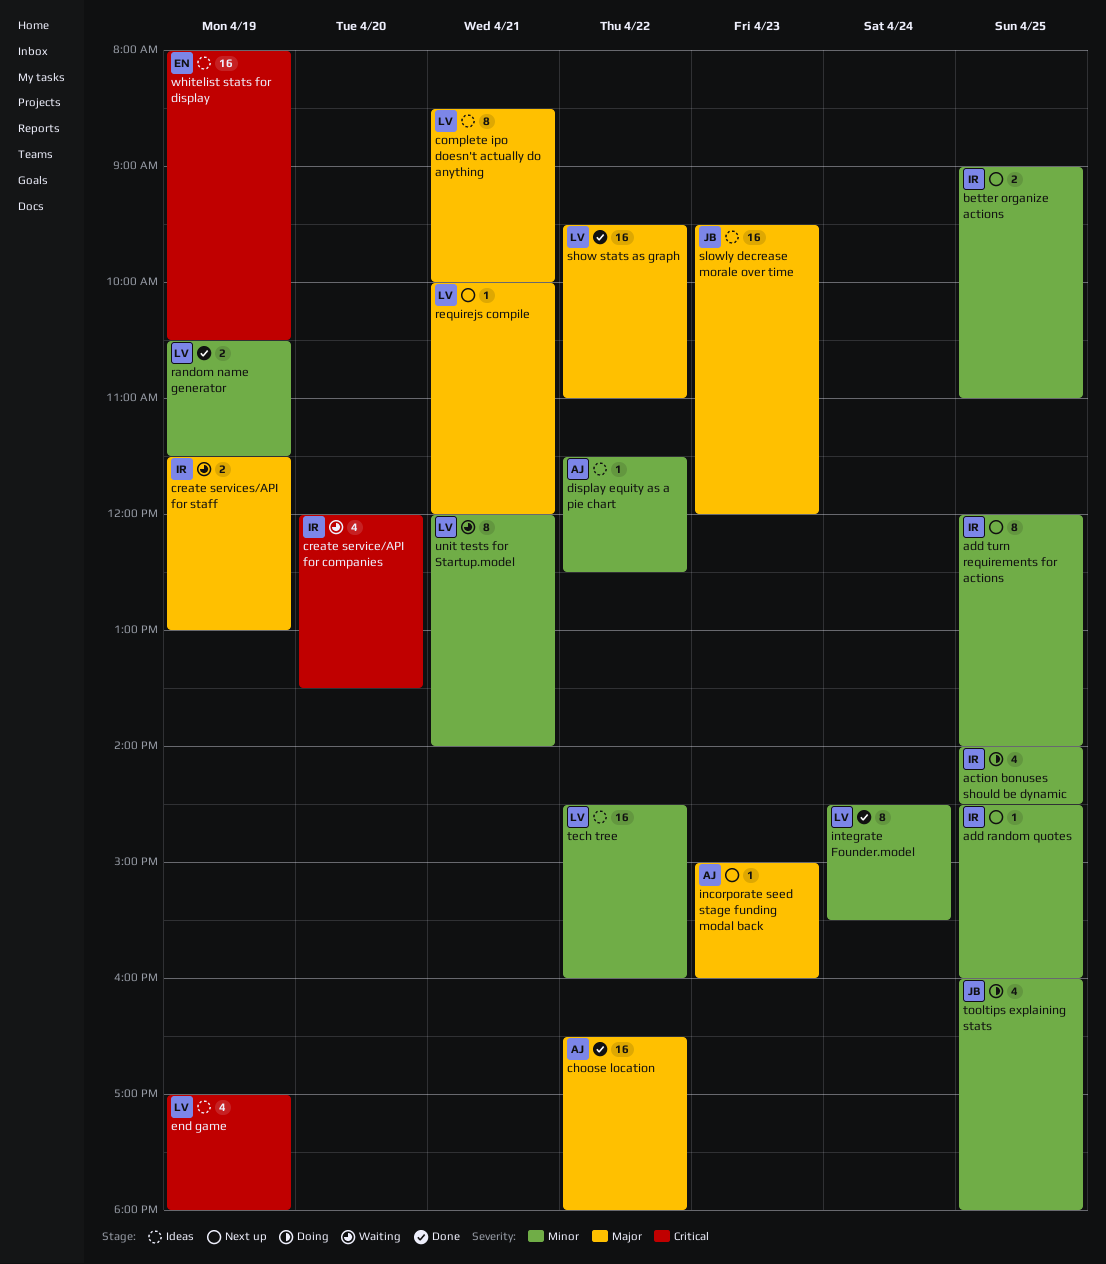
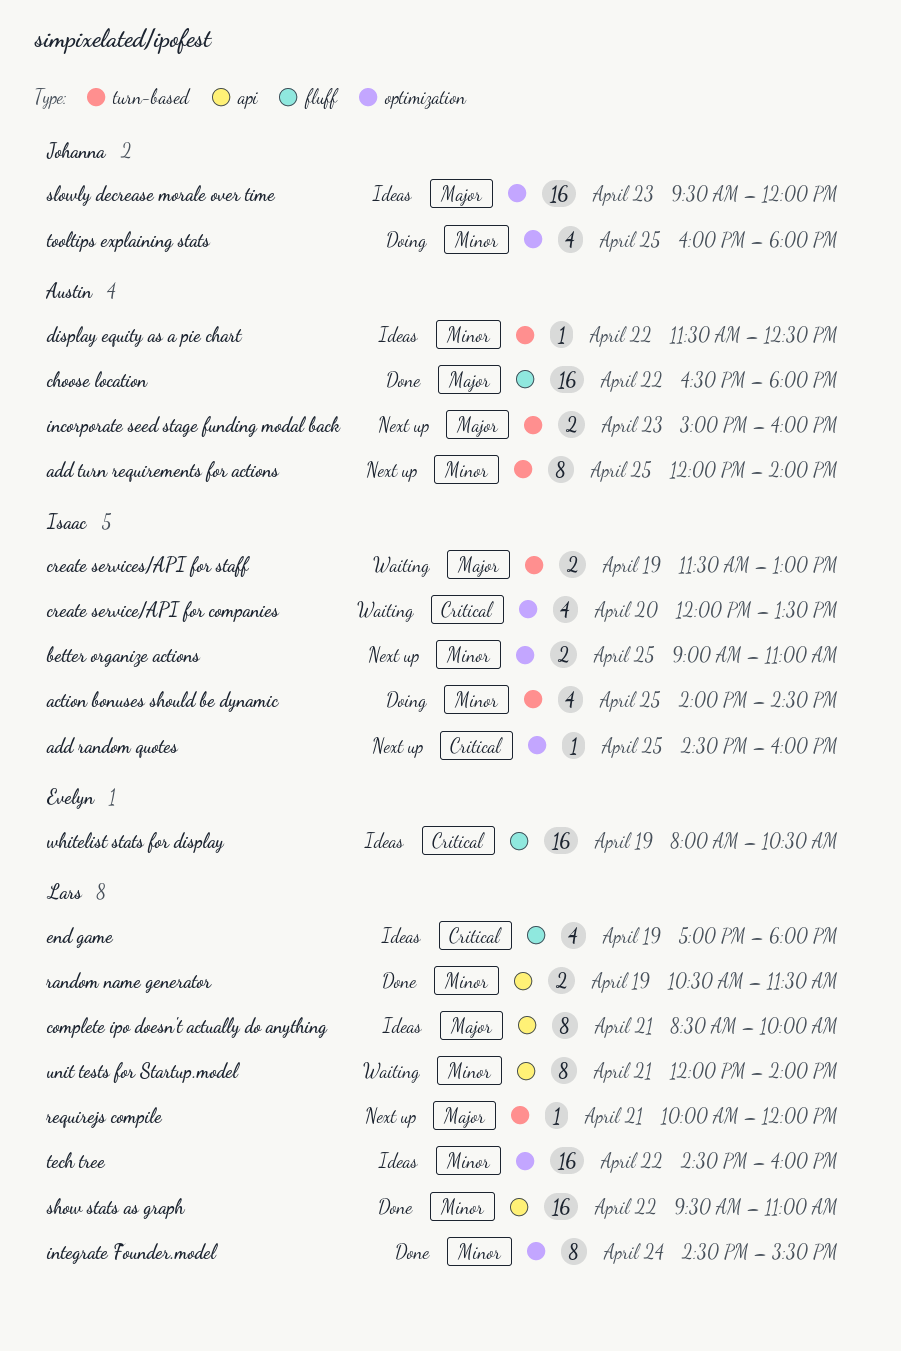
add random quotes, priority: Minor -> Critical
add turn requirements for actions, owner: Isaac -> Austin
incorporate seed stage funding modal back, estimate: 1 -> 2
show stats as graph, priority: Major -> Minor

